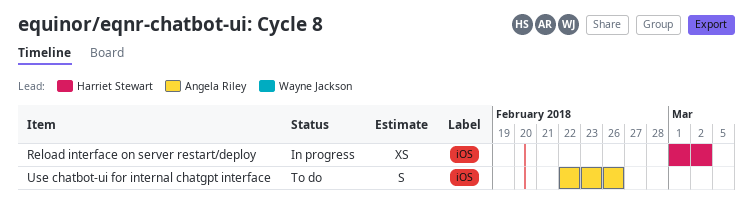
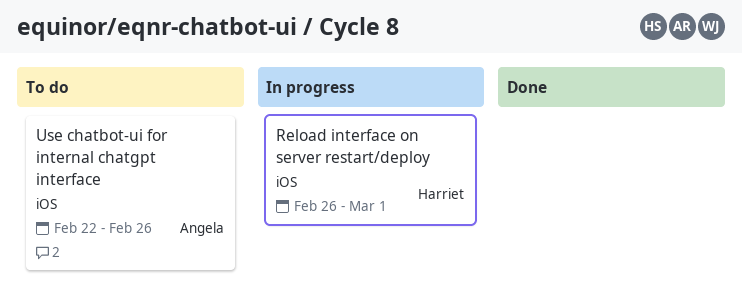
Reload interface on server restart/deploy, start: Mar 1 -> Feb 26
Reload interface on server restart/deploy, due: Mar 2 -> Mar 1

